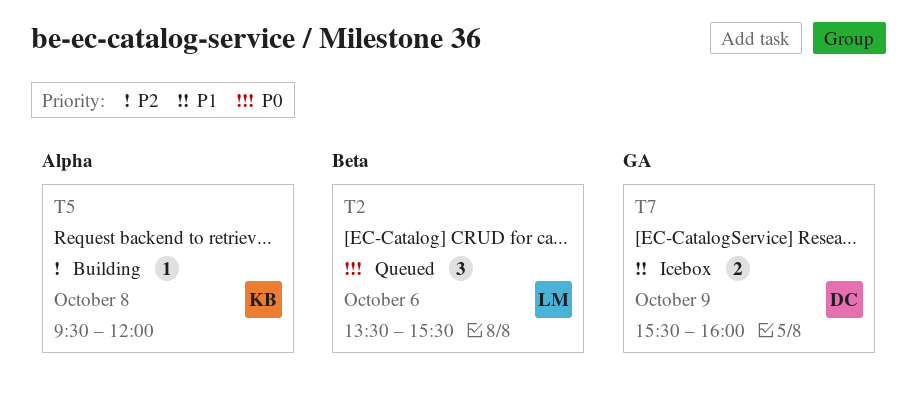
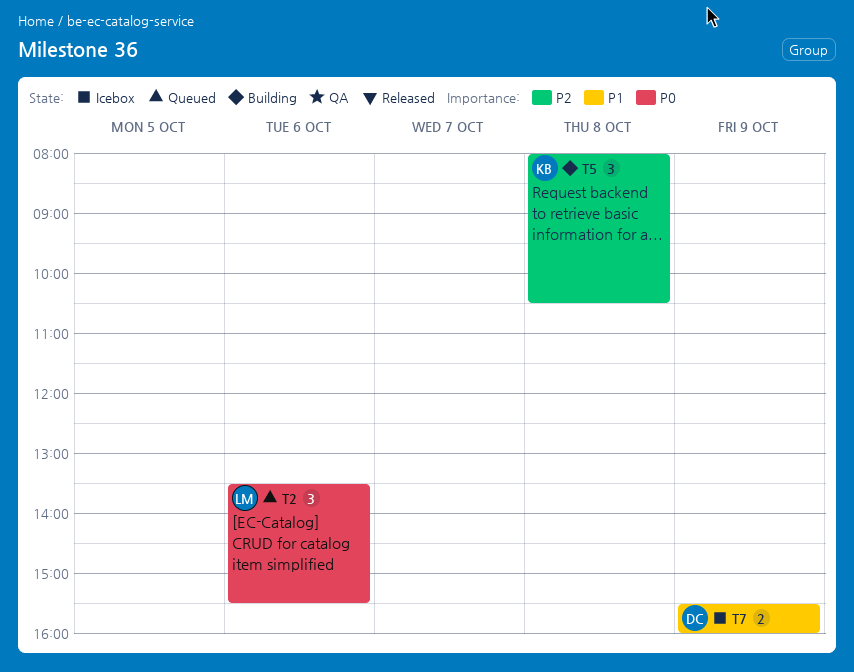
T5, estimate: 1 -> 3
T5, begins: 09:30 -> 08:00
T5, ends: 12:00 -> 10:30

